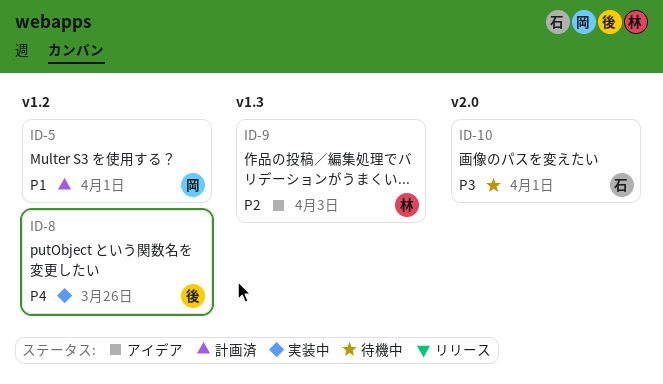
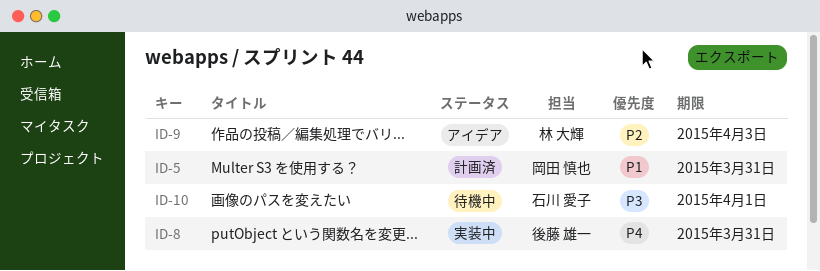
ID-5, due: Apr 1 -> Mar 31
ID-8, due: Mar 26 -> Mar 31

